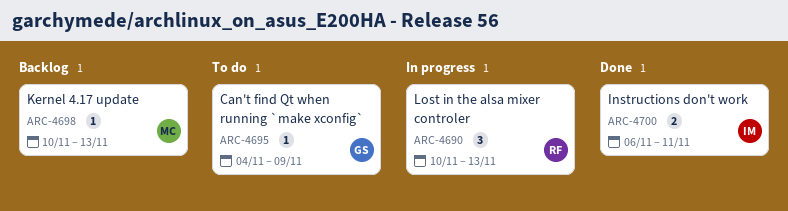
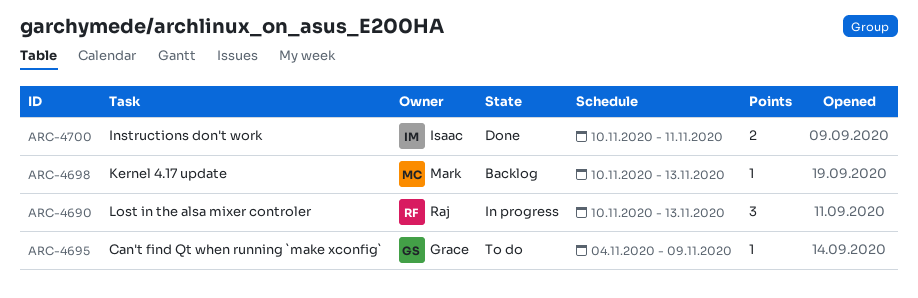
ARC-4700, start: Nov 6 -> Nov 10

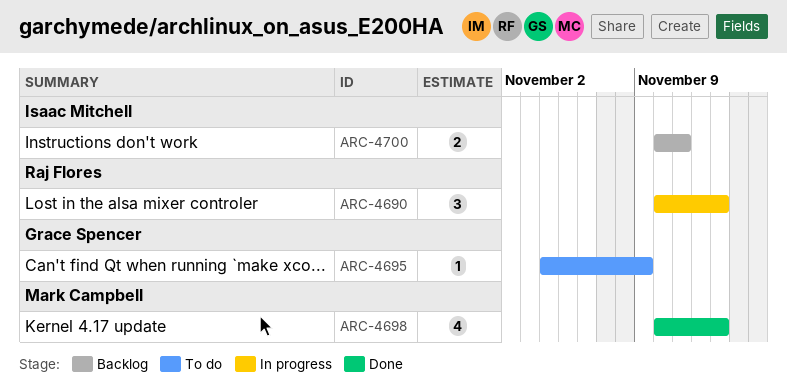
ARC-4698, status: Backlog -> Done
ARC-4698, estimate: 1 -> 4
ARC-4700, status: Done -> Backlog

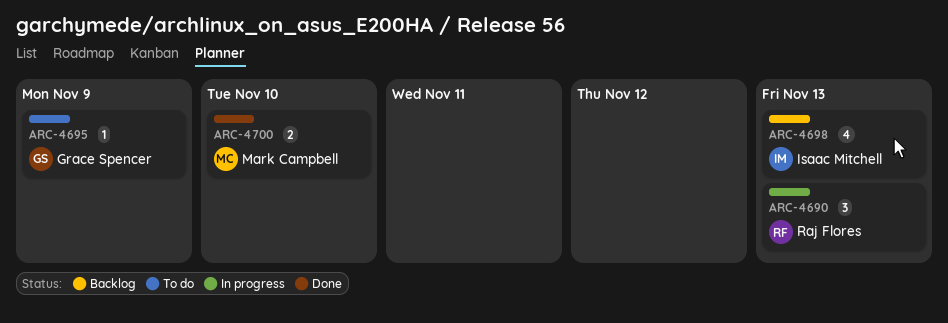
ARC-4698, status: Done -> Backlog
ARC-4698, owner: Mark Campbell -> Isaac Mitchell
ARC-4700, status: Backlog -> Done
ARC-4700, owner: Isaac Mitchell -> Mark Campbell
ARC-4700, due: Nov 11 -> Nov 10

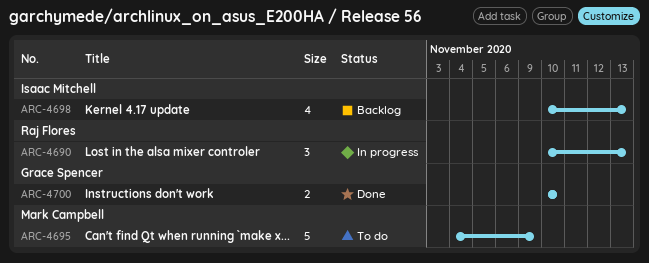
ARC-4695, owner: Grace Spencer -> Mark Campbell
ARC-4695, estimate: 1 -> 5
ARC-4700, owner: Mark Campbell -> Grace Spencer

